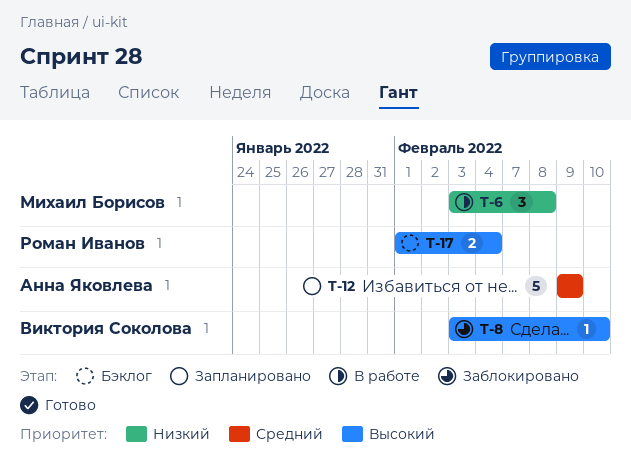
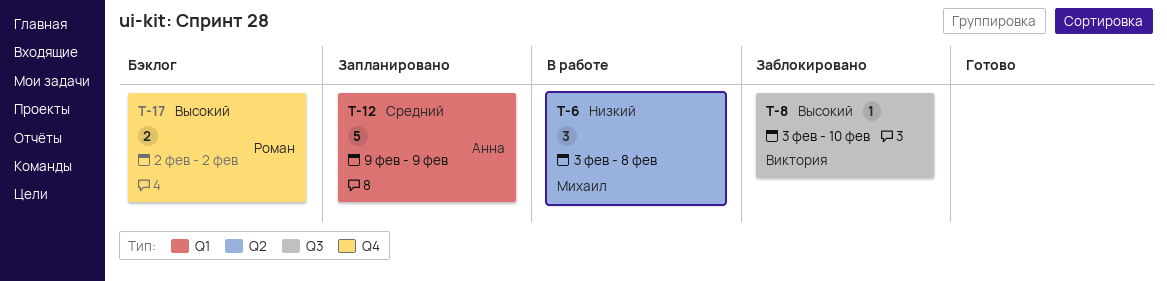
T-17, start: Feb 1 -> Feb 2
T-17, due: Feb 4 -> Feb 2

